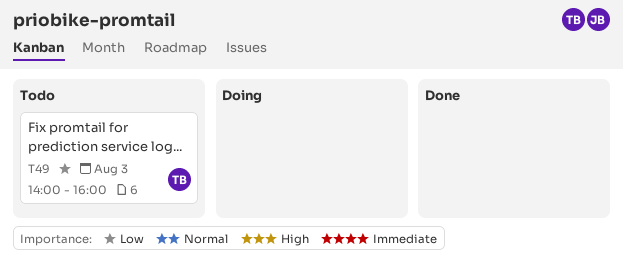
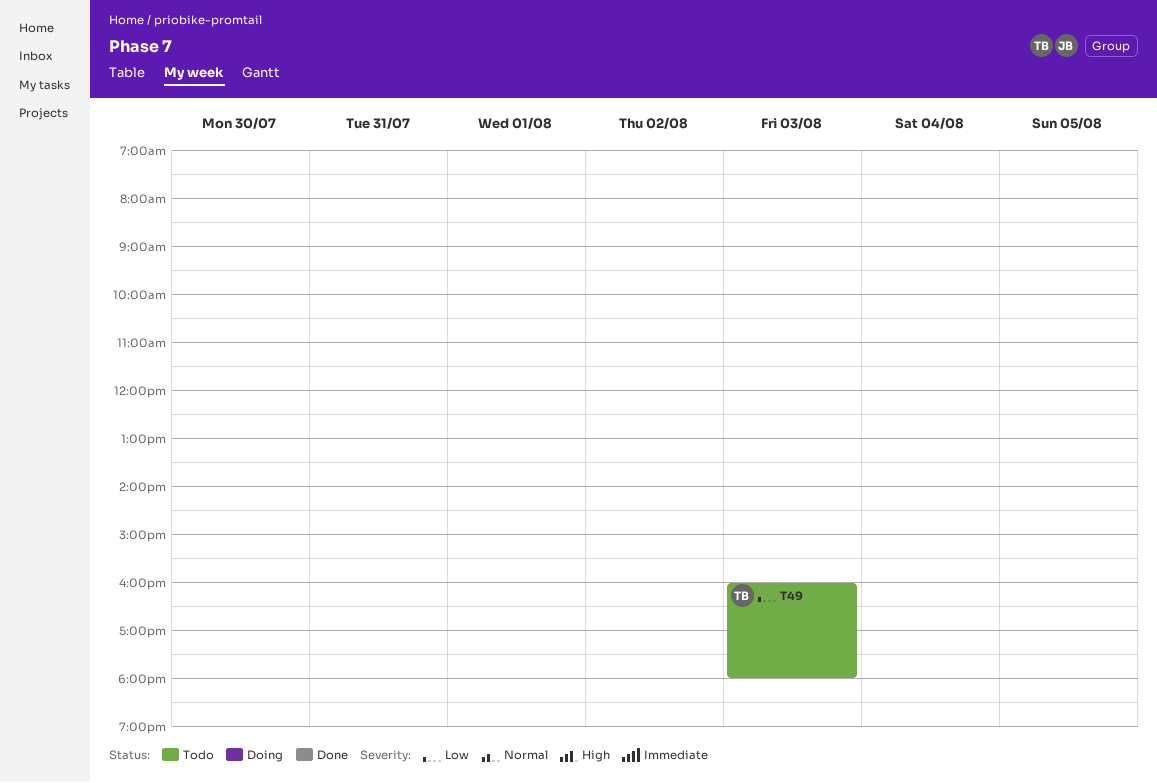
T49, begins: 14:00 -> 16:00
T49, ends: 16:00 -> 18:00

